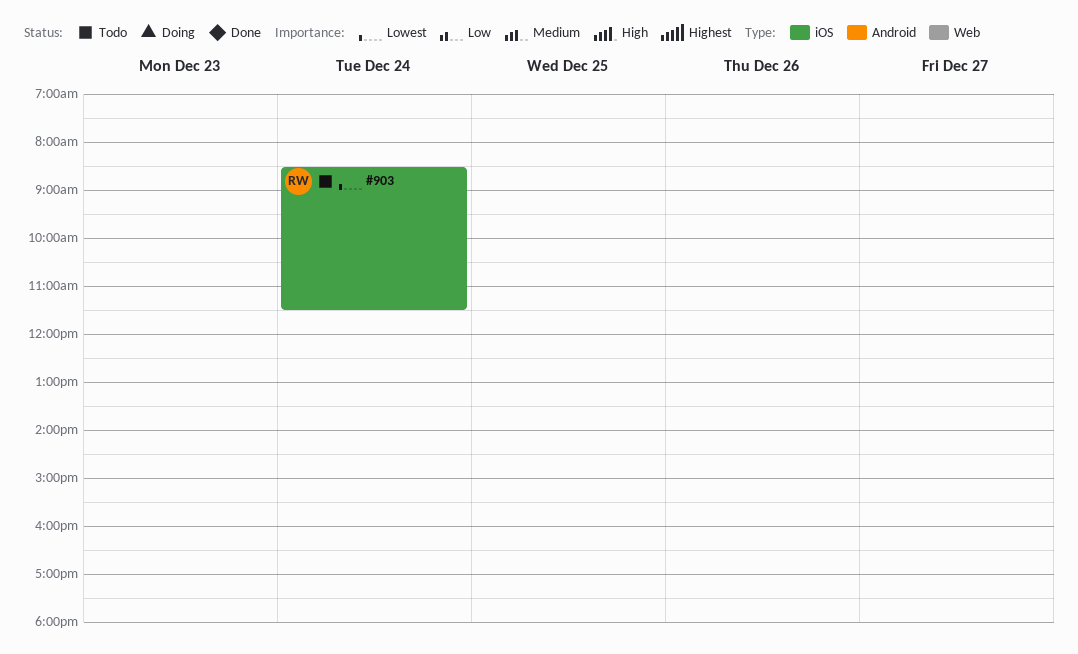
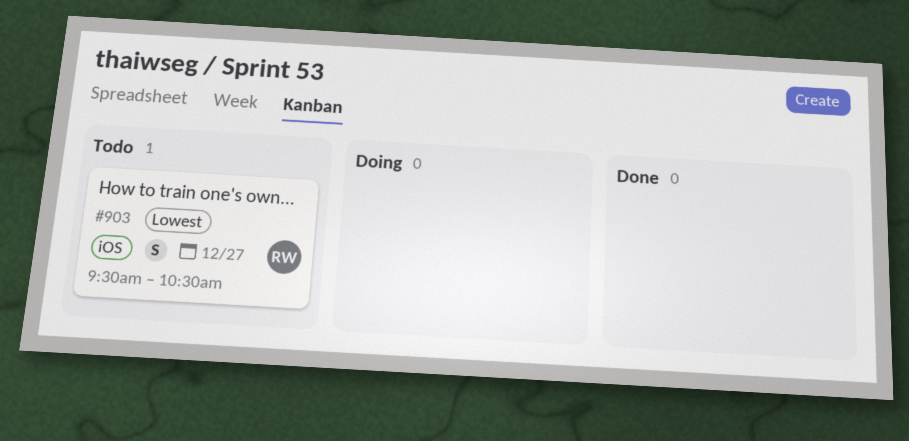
#903, day: Dec 24 -> Dec 27
#903, begins: 08:30 -> 09:30
#903, ends: 11:30 -> 10:30

